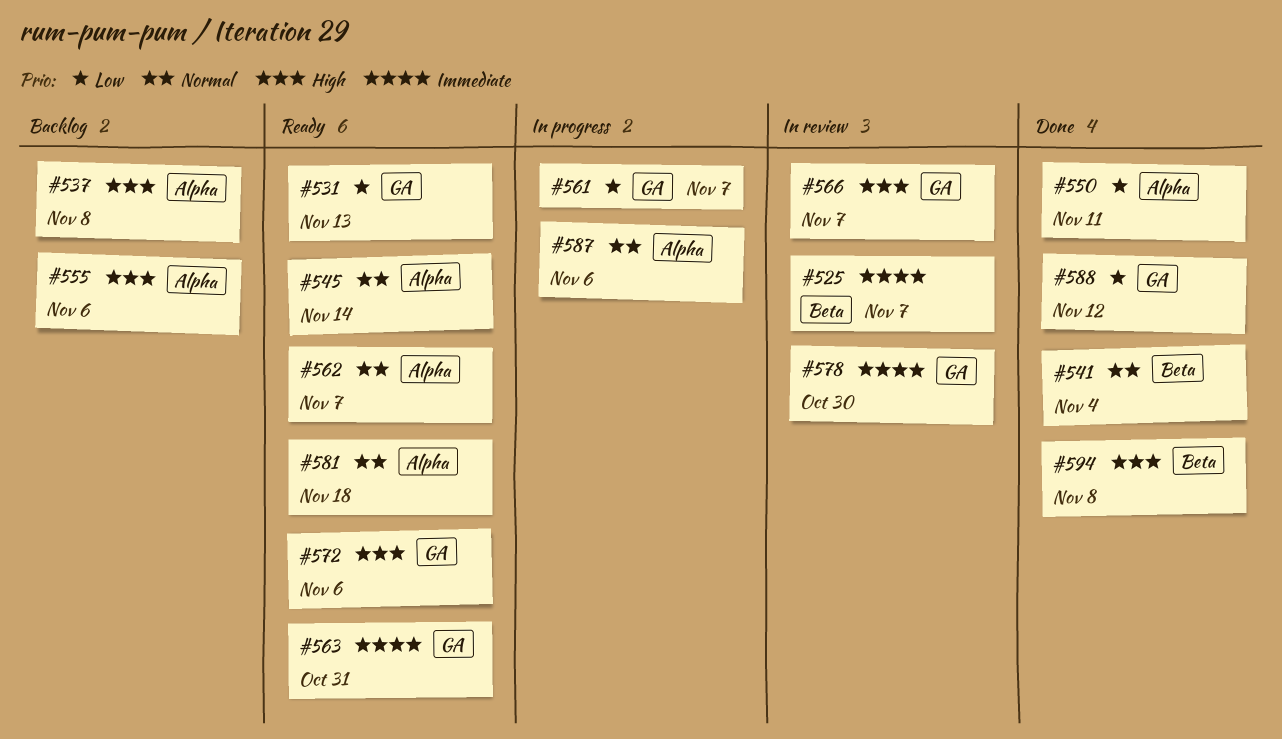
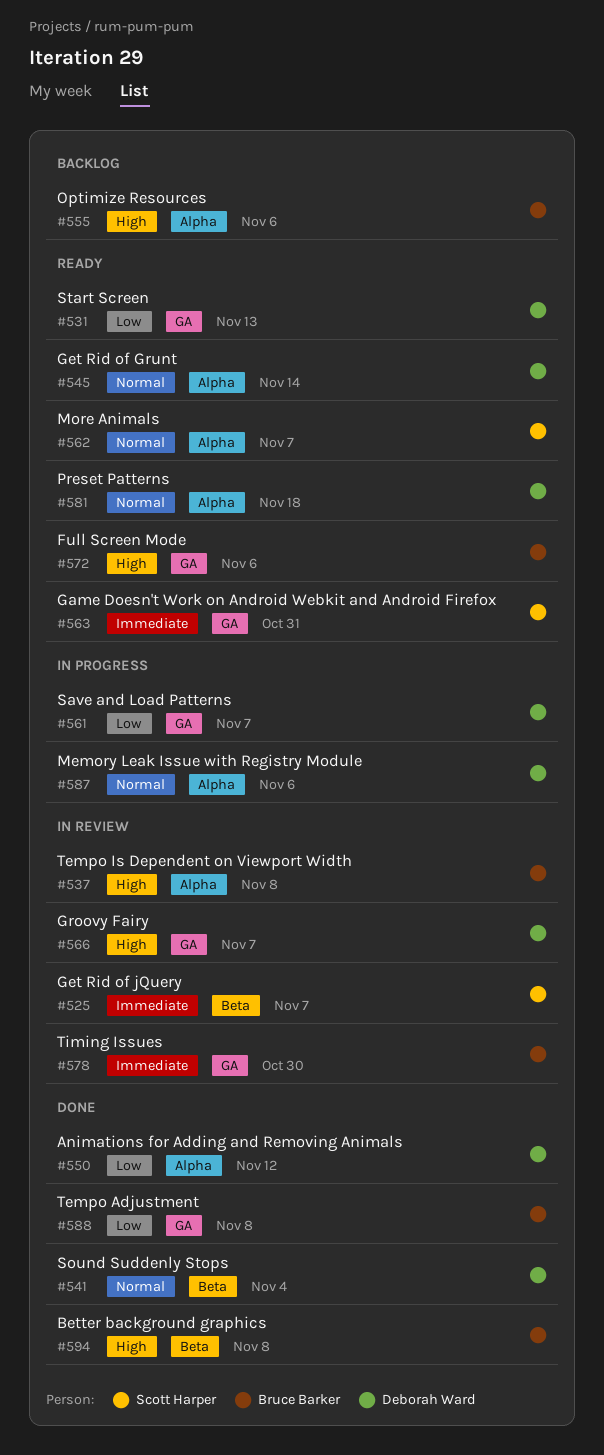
#537, status: Backlog -> In review
#550, due: Nov 11 -> Nov 12
#588, due: Nov 12 -> Nov 8

